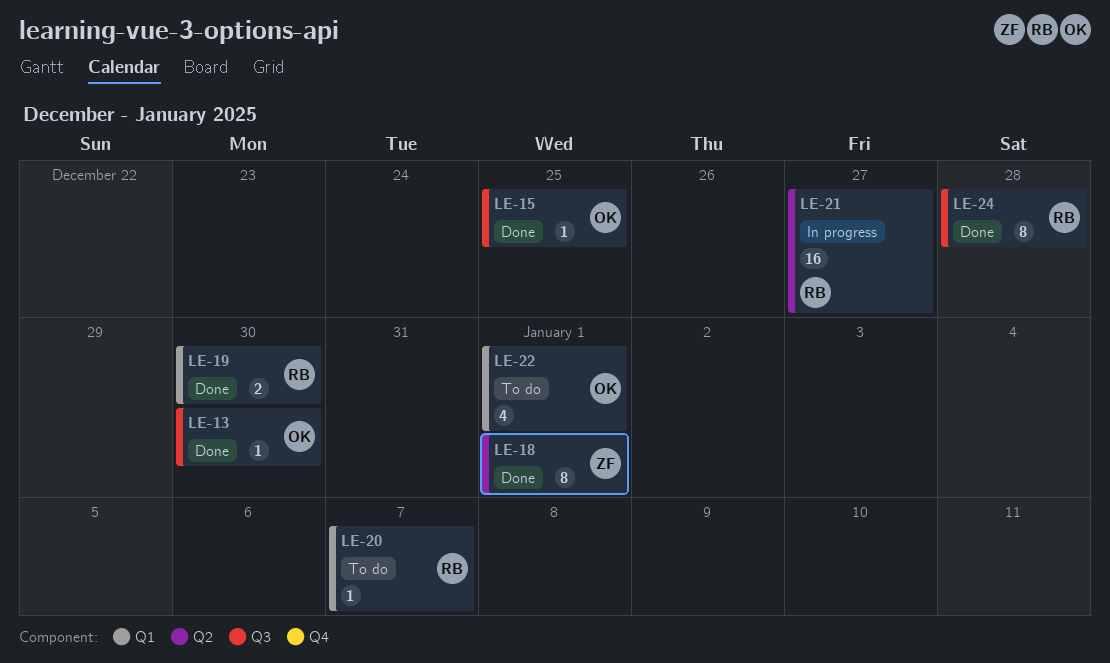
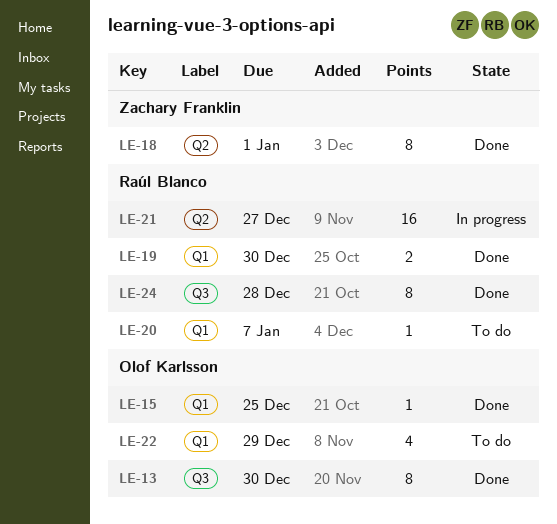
LE-13, estimate: 1 -> 8
LE-15, label: Q3 -> Q1
LE-22, due: Jan 1 -> Dec 29

